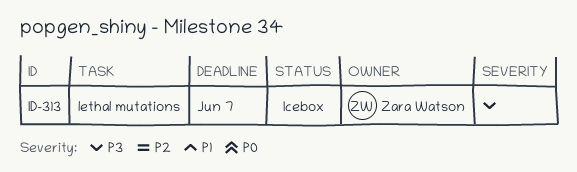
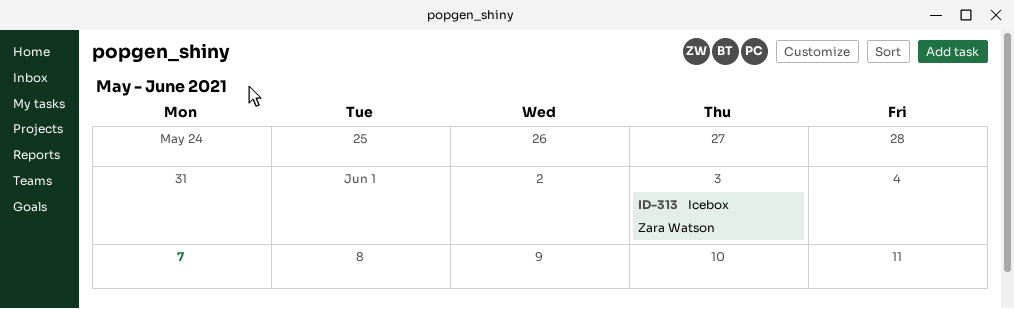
ID-313, due: Jun 7 -> Jun 3

